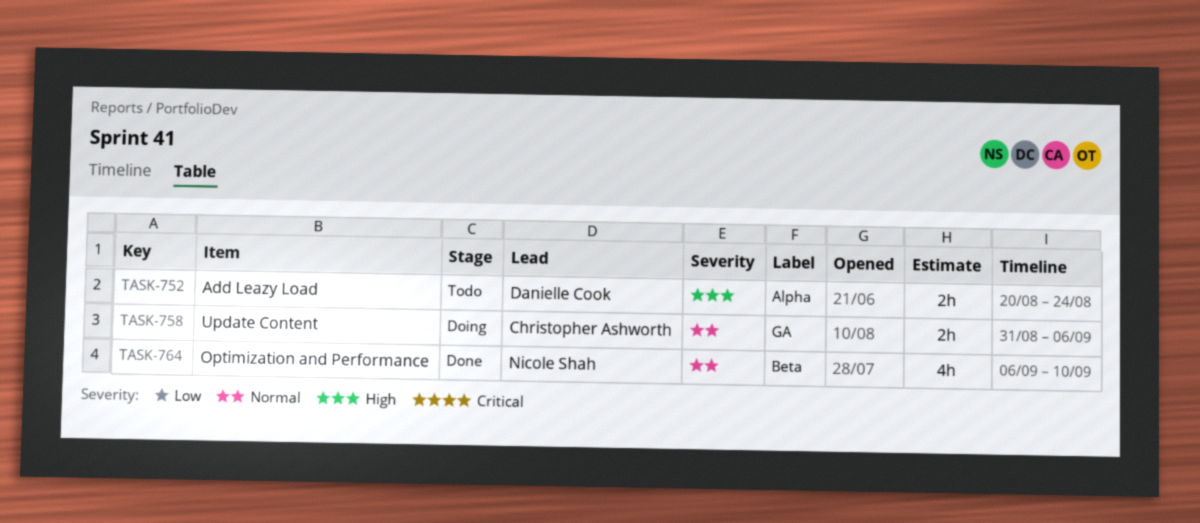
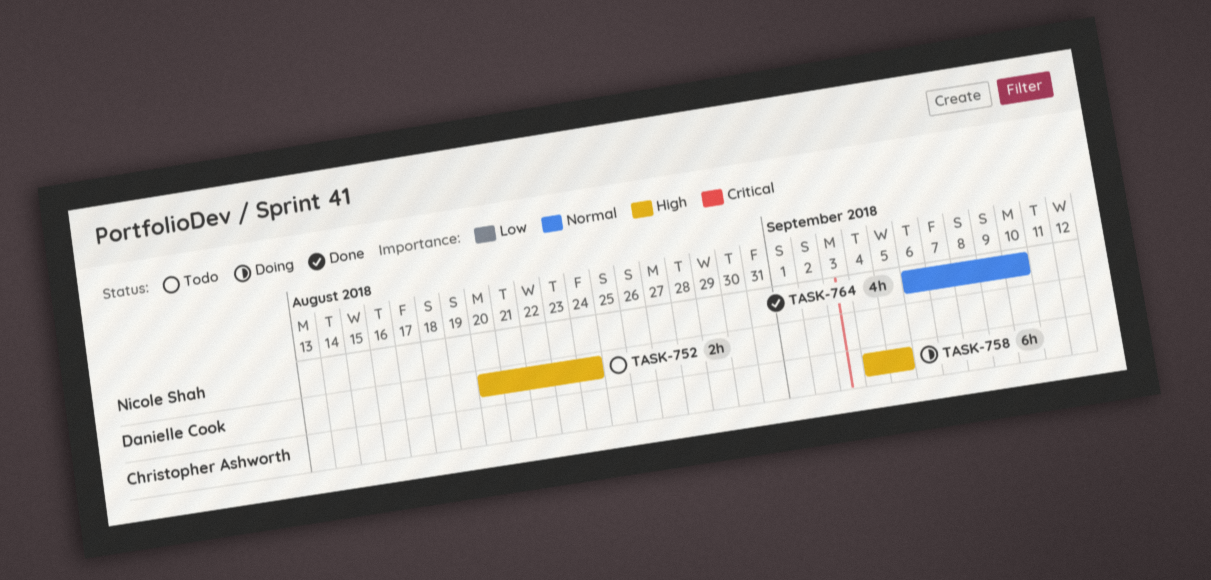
TASK-758, priority: Normal -> High
TASK-758, estimate: 2h -> 6h
TASK-758, start: Aug 31 -> Sep 4
TASK-758, due: Sep 6 -> Sep 5

